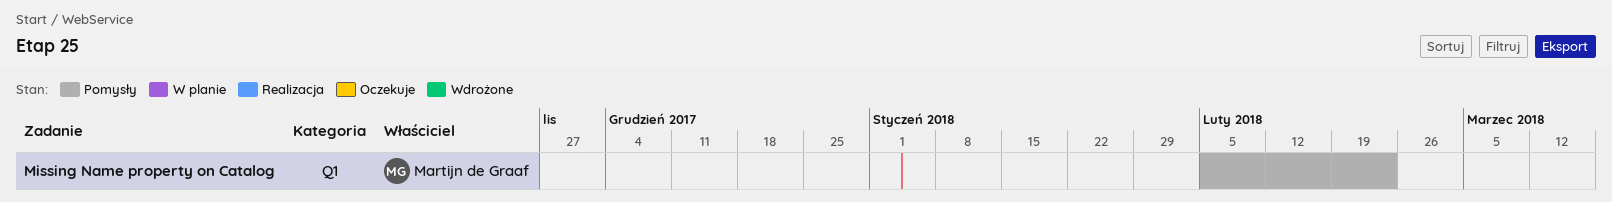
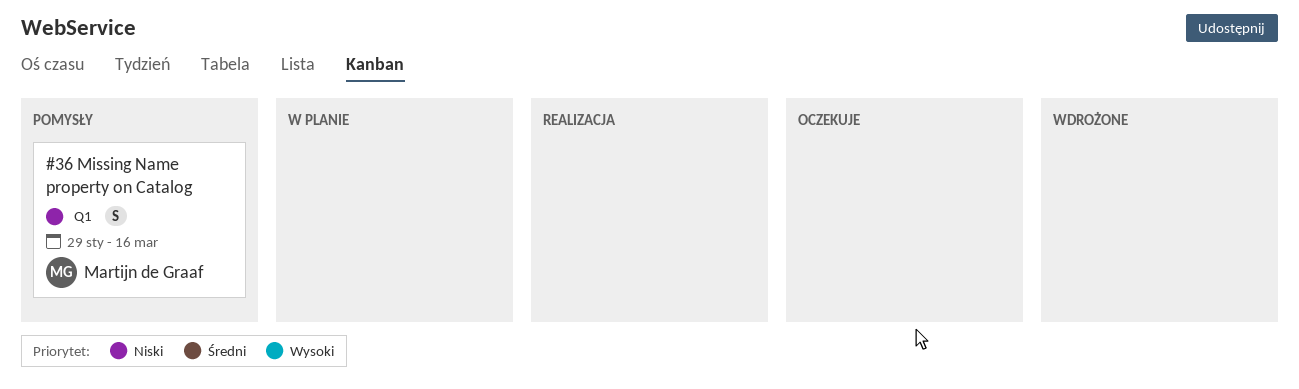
Missing Name property on Catalog, start: Feb 5 -> Jan 29
Missing Name property on Catalog, due: Feb 23 -> Mar 16

